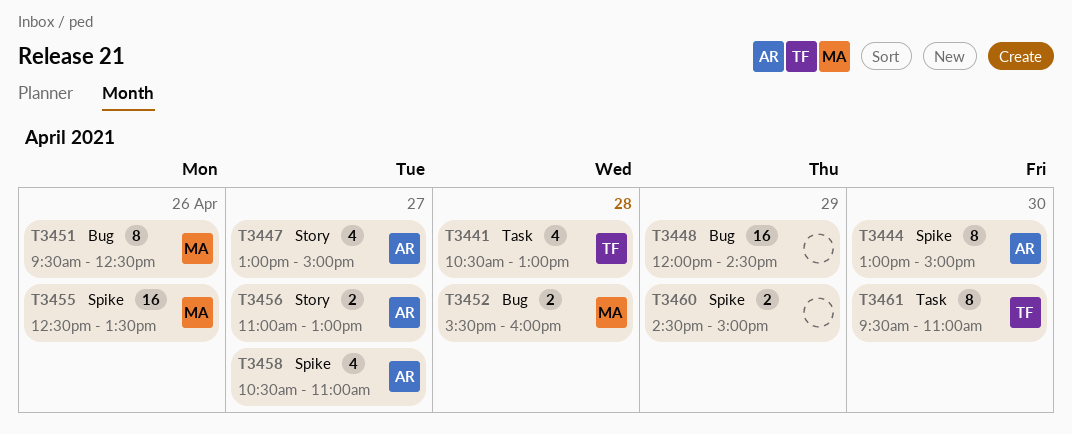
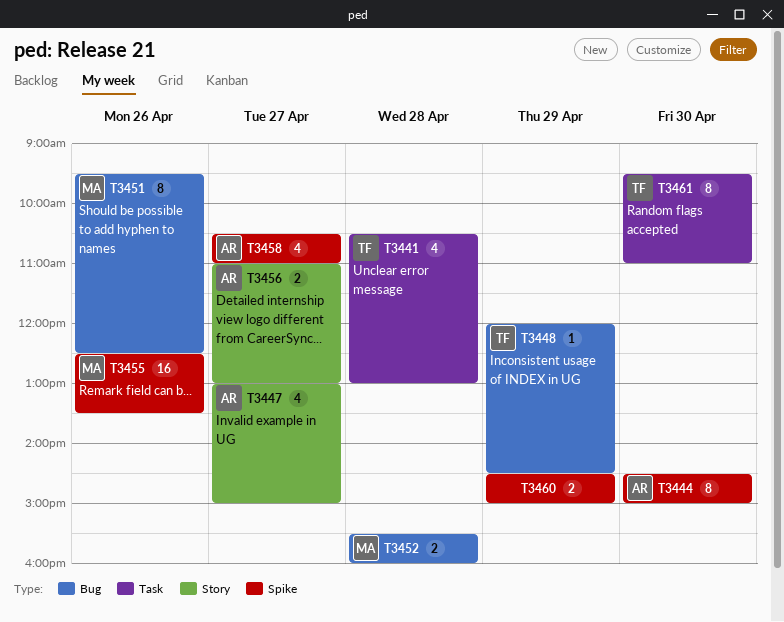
T3444, begins: 13:00 -> 14:30
T3448, owner: none -> TF
T3448, estimate: 16 -> 1

